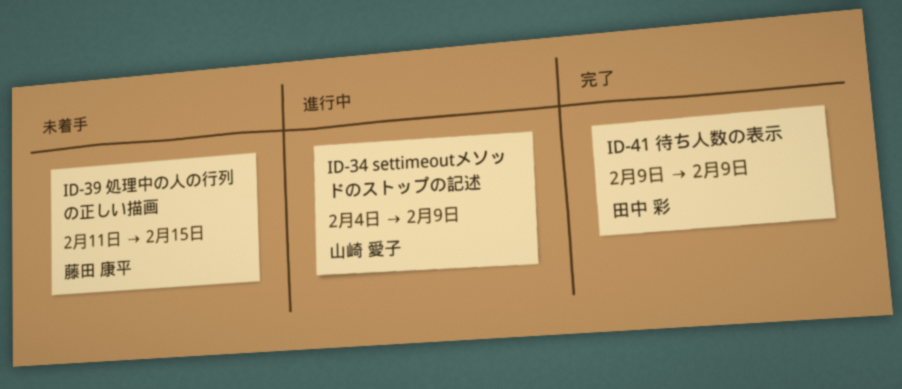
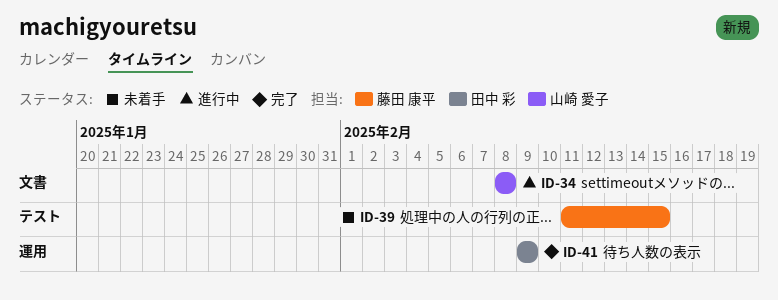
ID-34, start: Feb 4 -> Feb 8
ID-34, due: Feb 9 -> Feb 8

